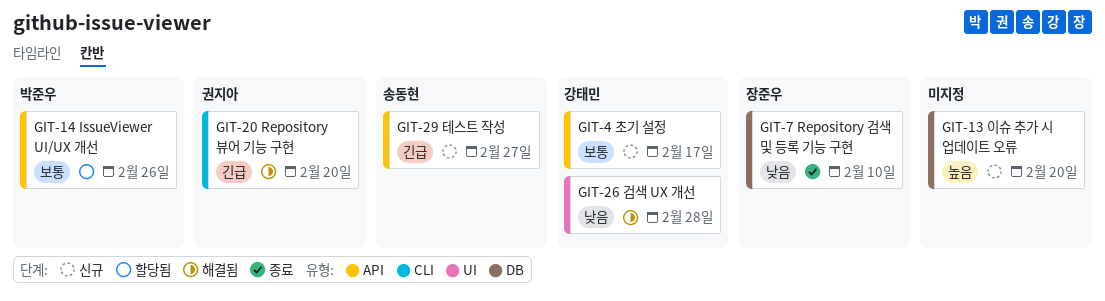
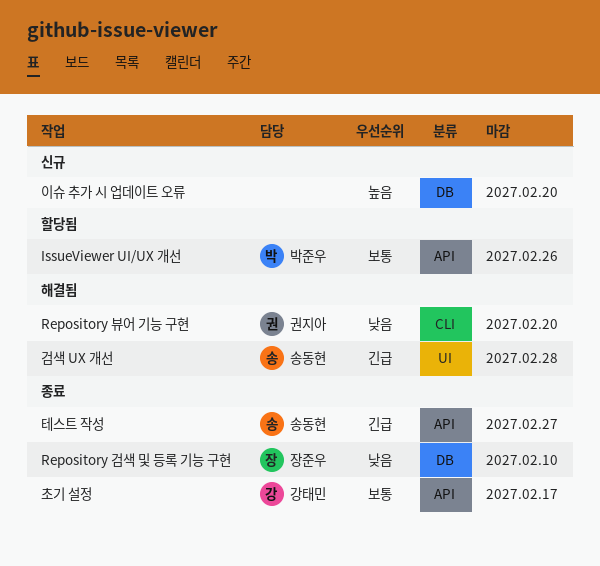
Repository 뷰어 기능 구현, priority: 긴급 -> 낮음
검색 UX 개선, owner: 강태민 -> 송동현
검색 UX 개선, priority: 낮음 -> 긴급
초기 설정, status: 신규 -> 종료
테스트 작성, status: 신규 -> 종료

